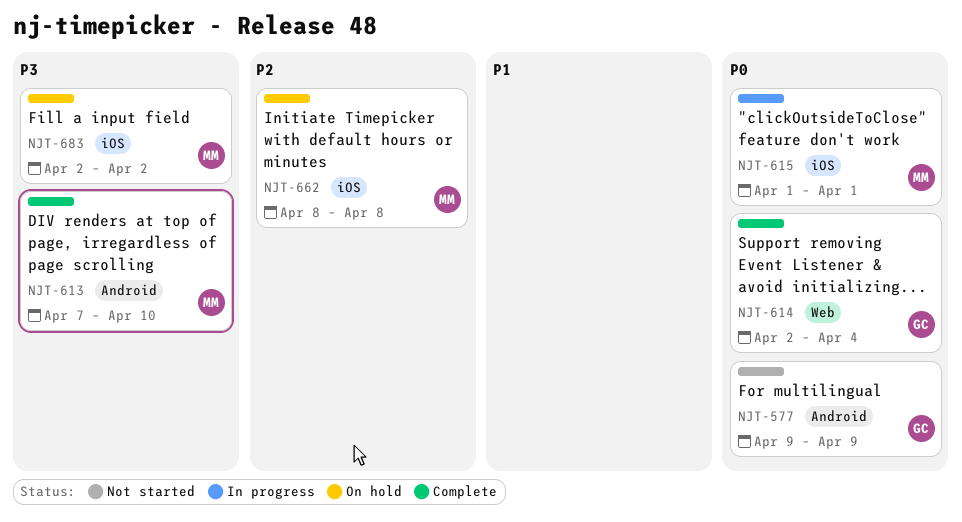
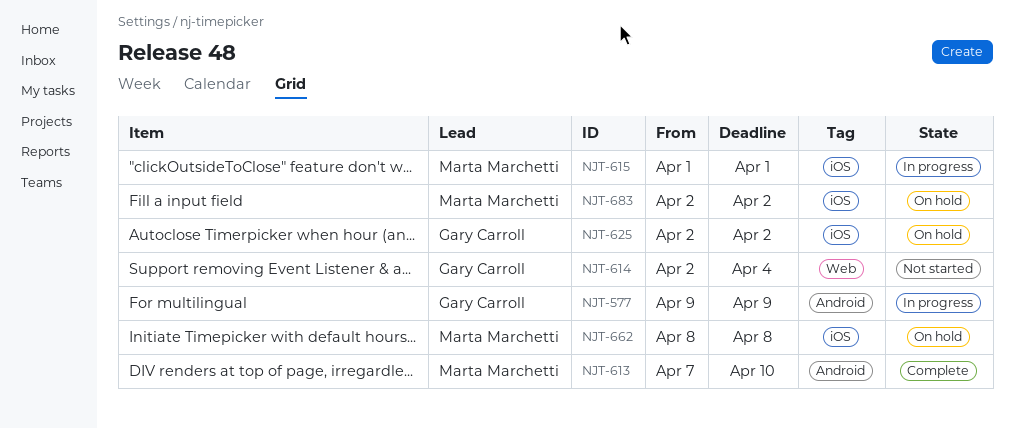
NJT-577, status: Not started -> In progress
NJT-614, status: Complete -> Not started
NJT-625: none -> present

